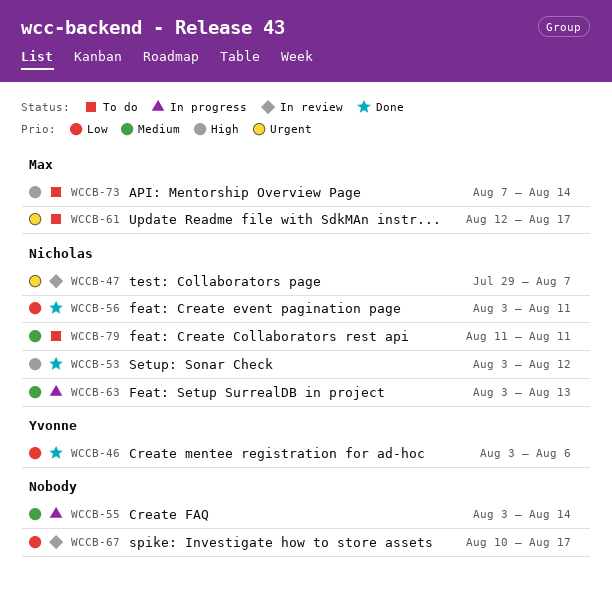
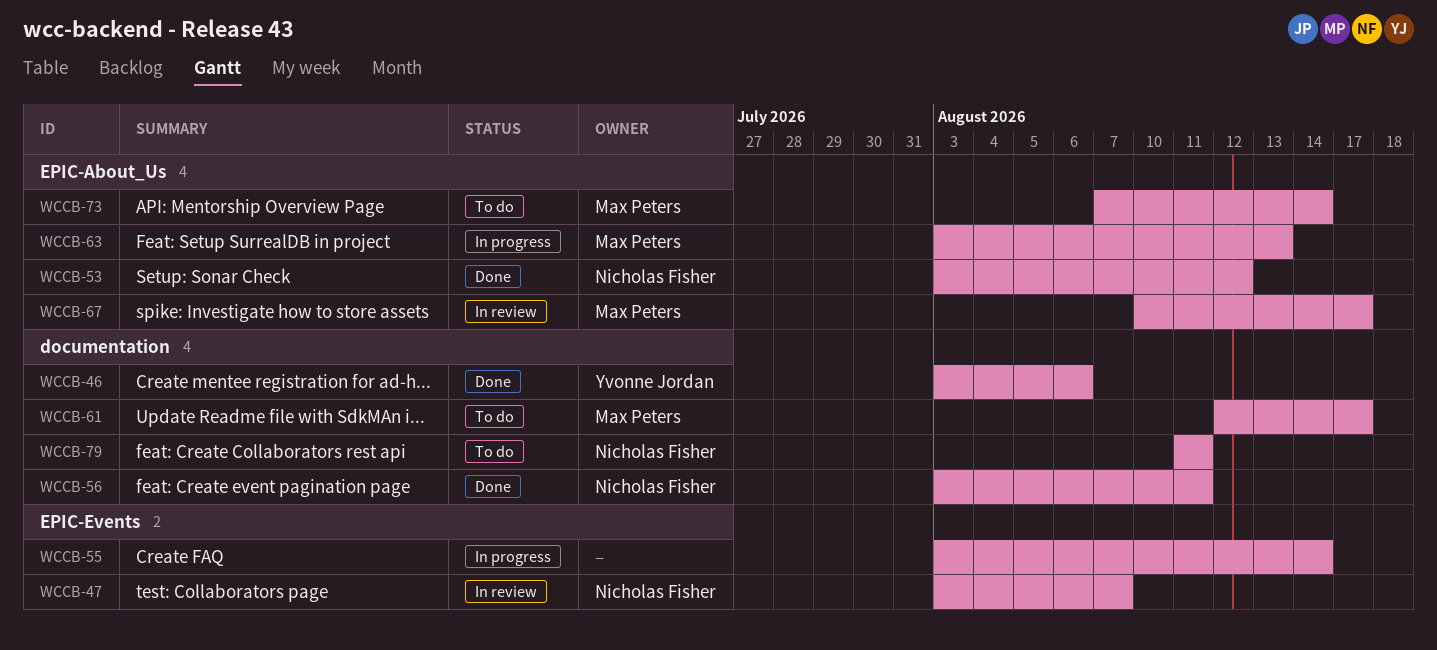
WCCB-47, start: Jul 29 -> Aug 3
WCCB-63, owner: Nicholas Fisher -> Max Peters
WCCB-67, owner: none -> Max Peters

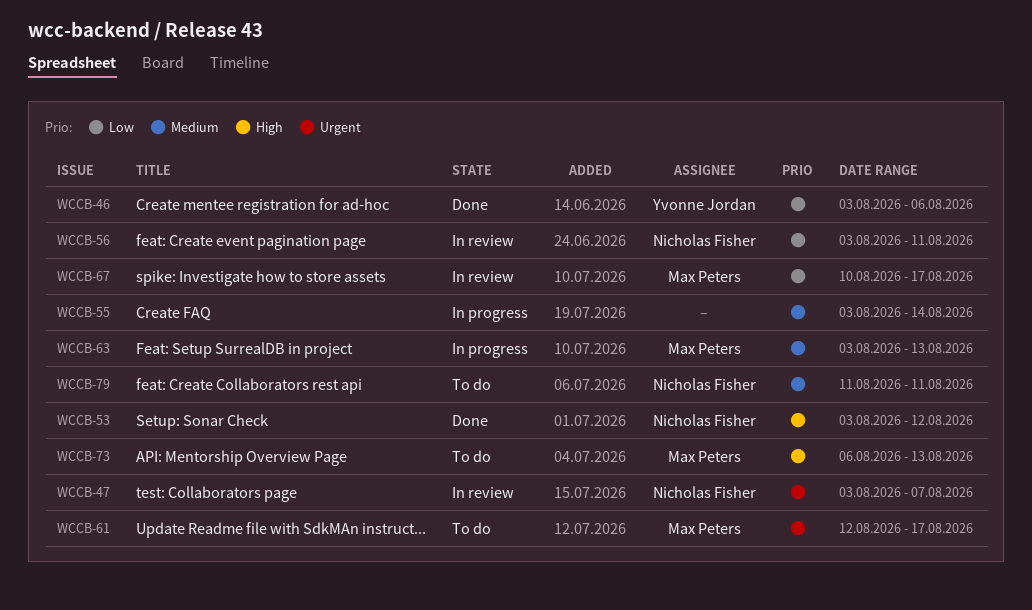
WCCB-56, status: Done -> In review
WCCB-73, start: Aug 7 -> Aug 6
WCCB-73, due: Aug 14 -> Aug 13

